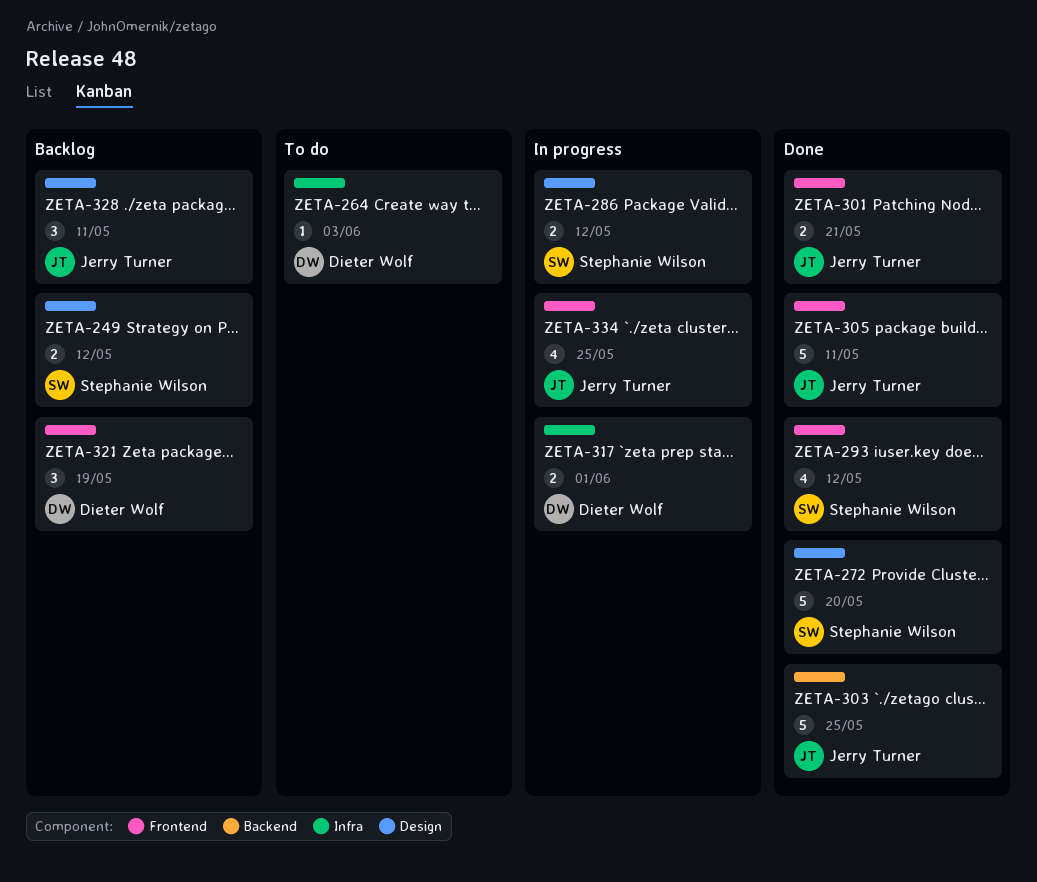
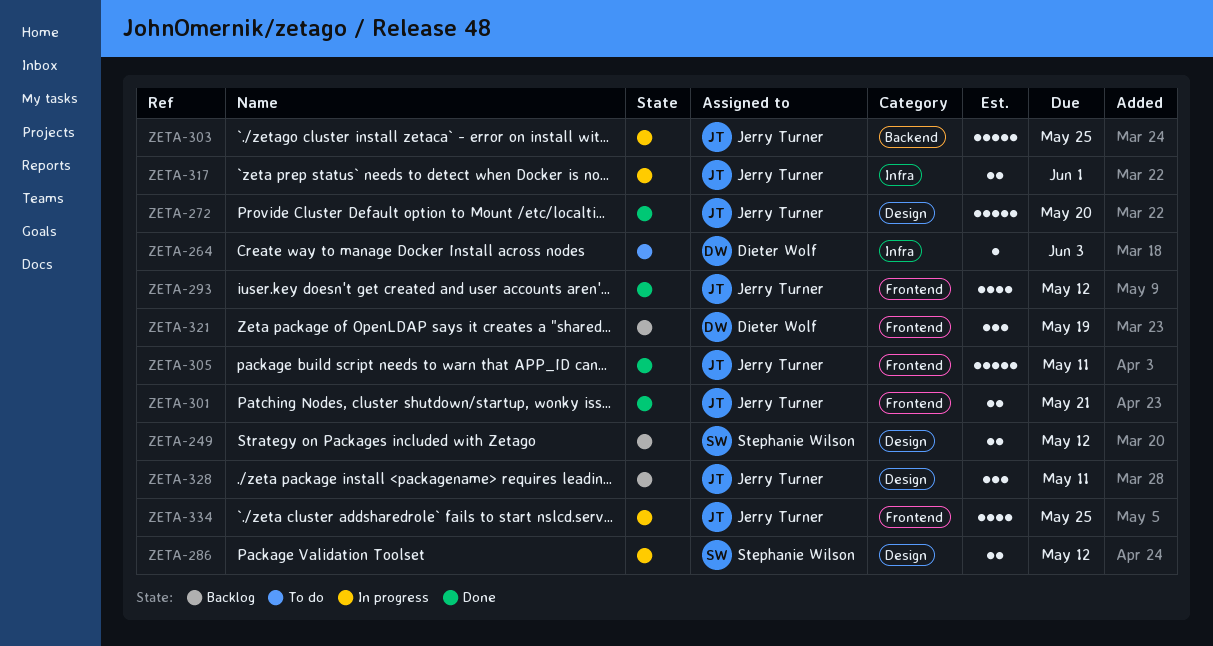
ZETA-272, owner: Stephanie Wilson -> Jerry Turner
ZETA-293, owner: Stephanie Wilson -> Jerry Turner
ZETA-303, status: Done -> In progress
ZETA-317, owner: Dieter Wolf -> Jerry Turner

